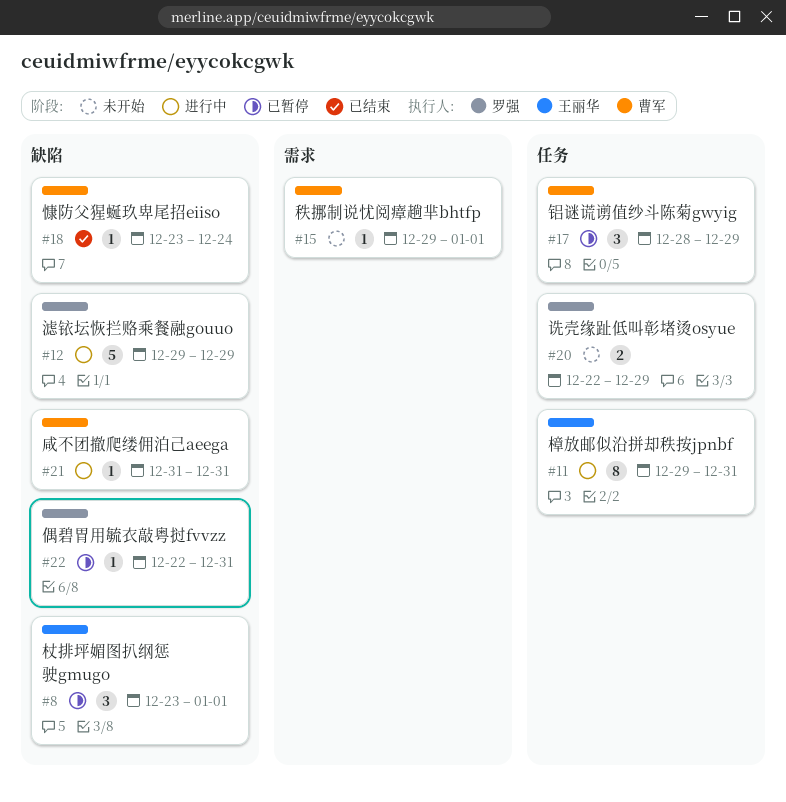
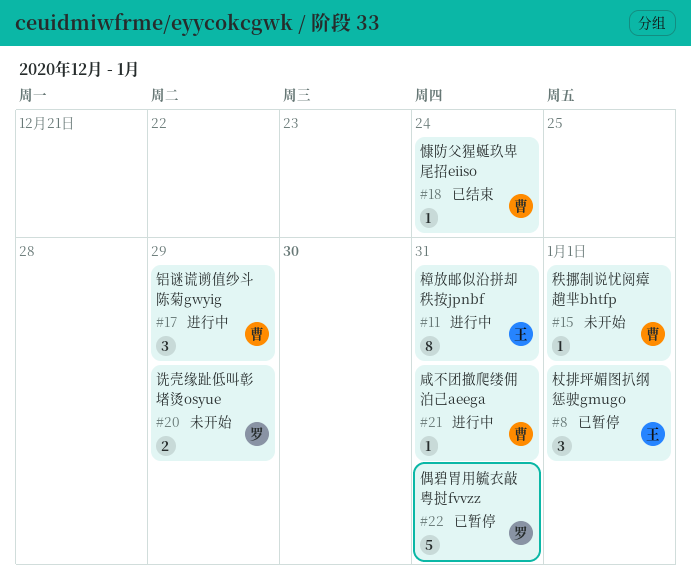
#12: present -> none
#17, status: 已暂停 -> 进行中
#22, estimate: 1 -> 5

